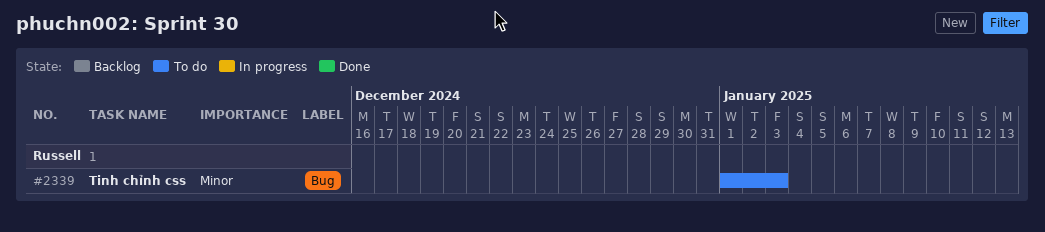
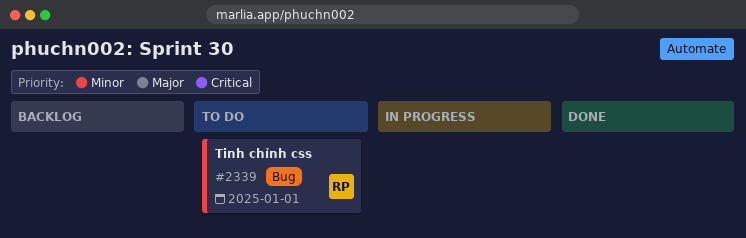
#2339, due: Jan 3 -> Jan 1

